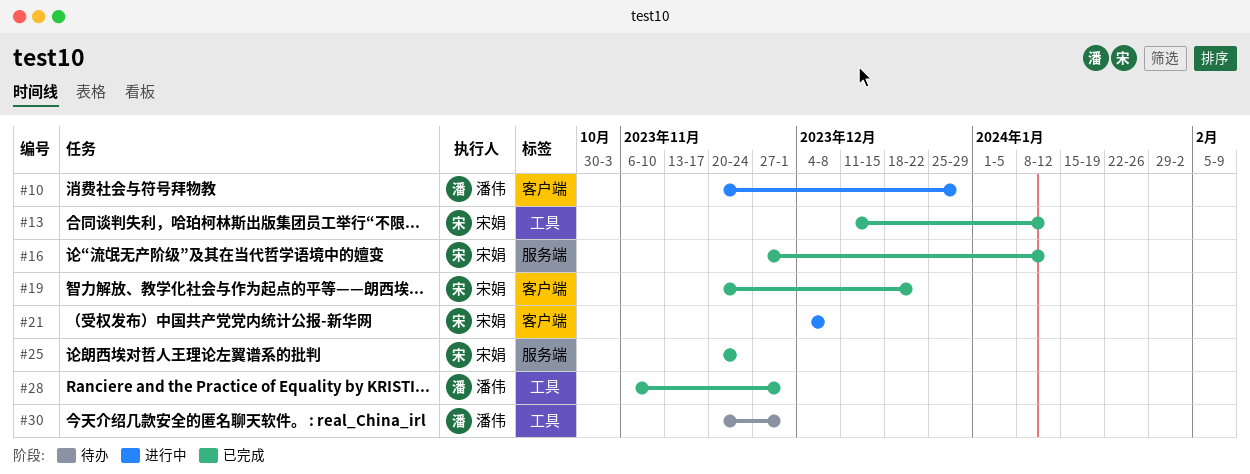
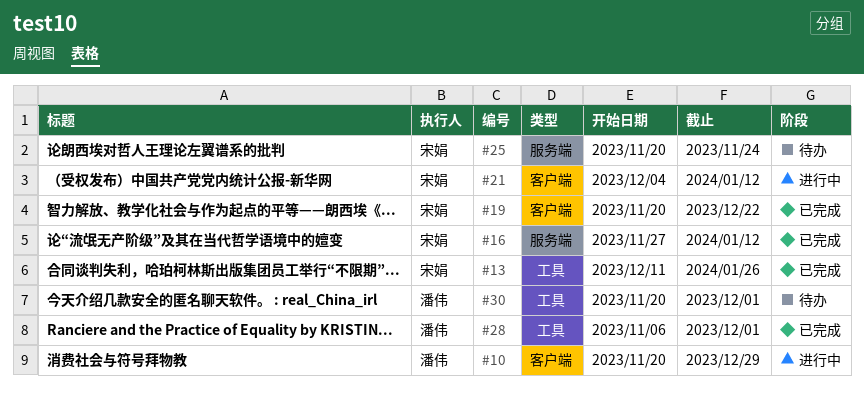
#13, due: Jan 12 -> Jan 26
#21, due: Dec 8 -> Jan 12
#25, status: 已完成 -> 待办

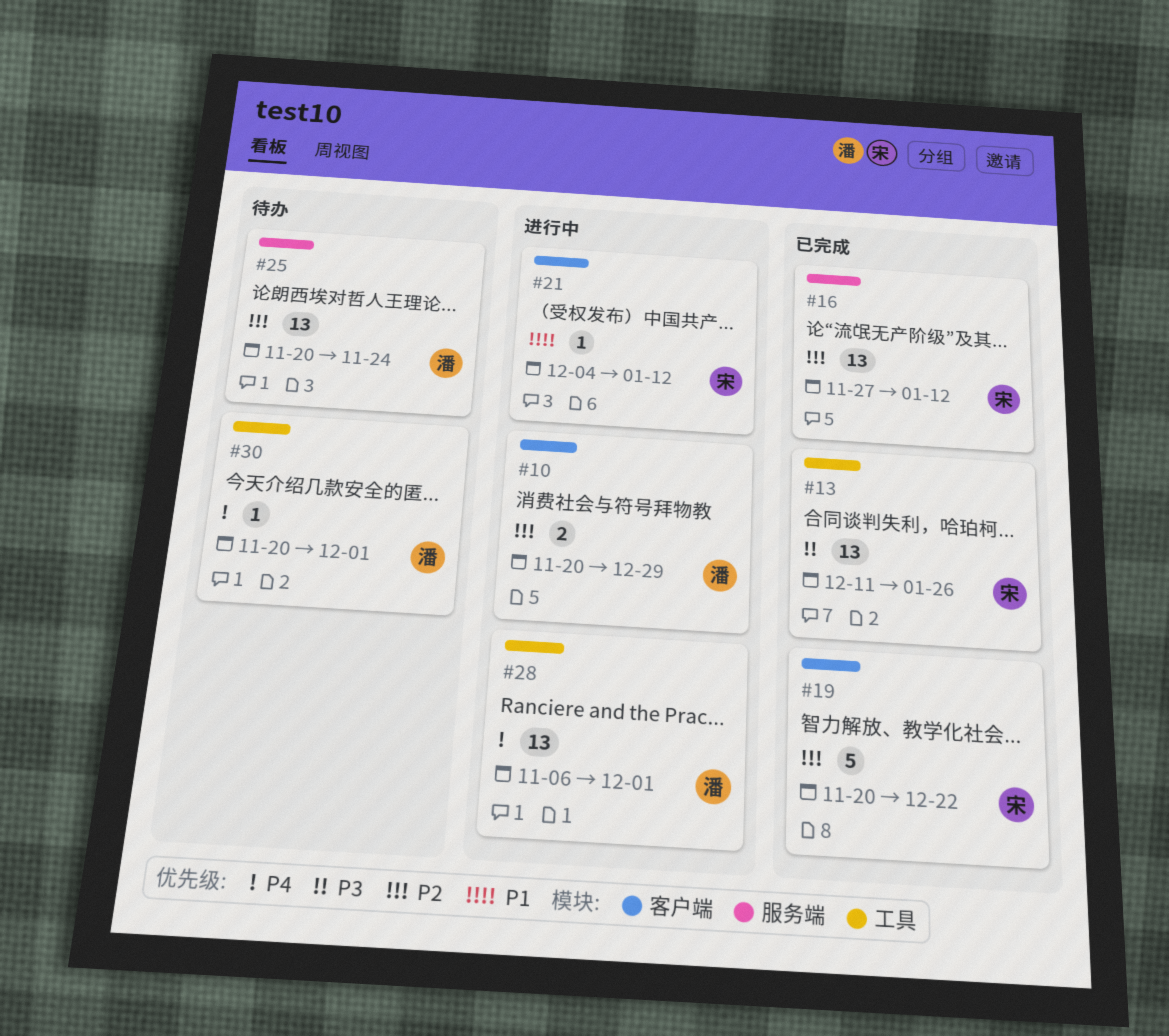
#25, owner: 宋娟 -> 潘伟
#28, status: 已完成 -> 进行中

